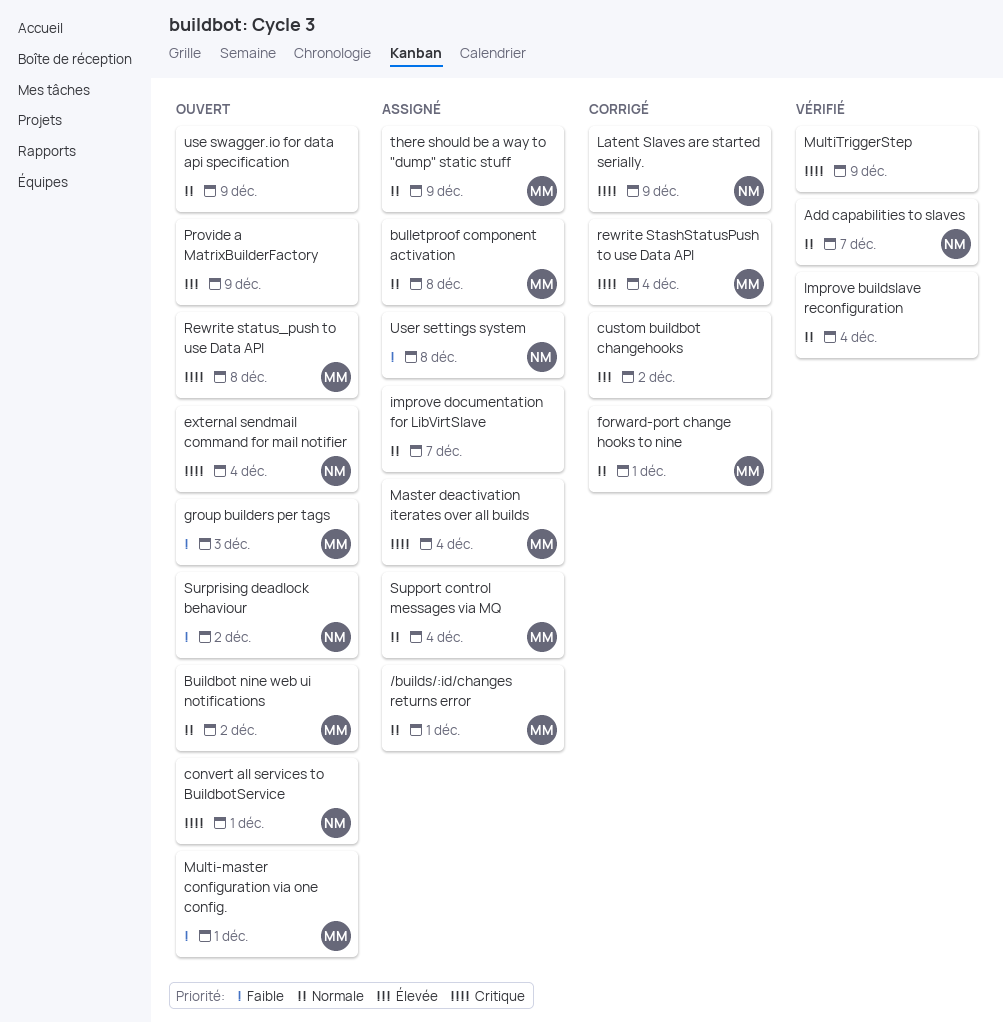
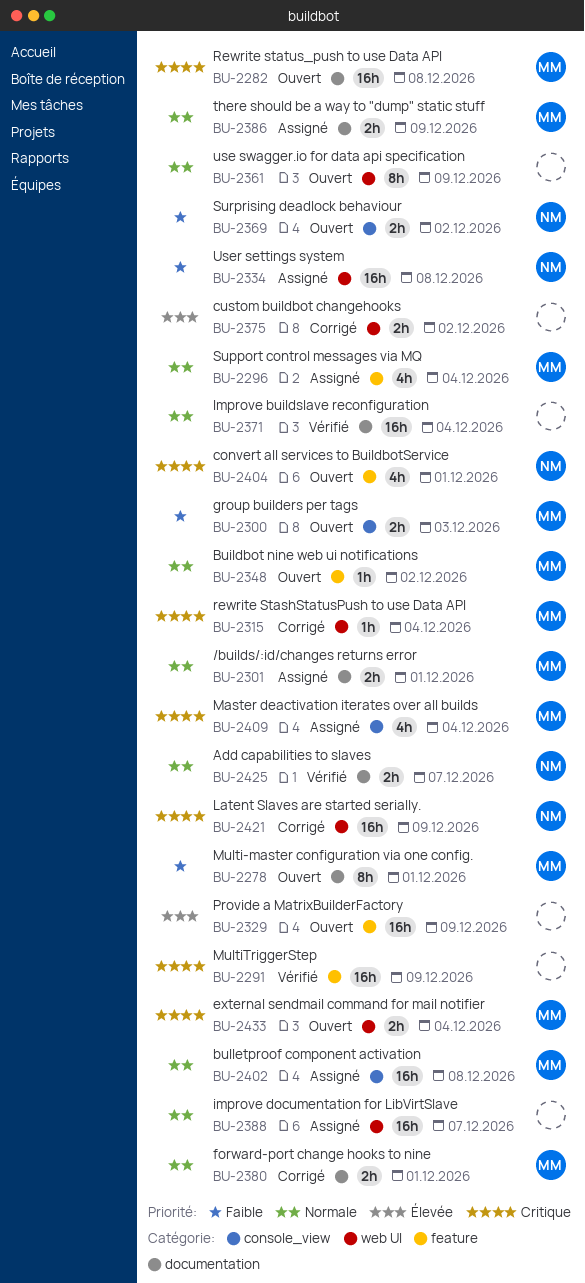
external sendmail command for mail notifier, owner: NM -> MM

